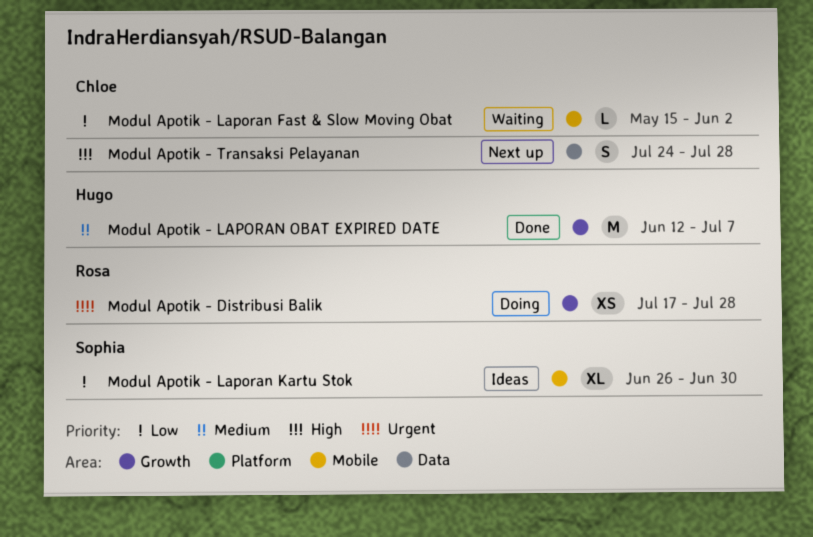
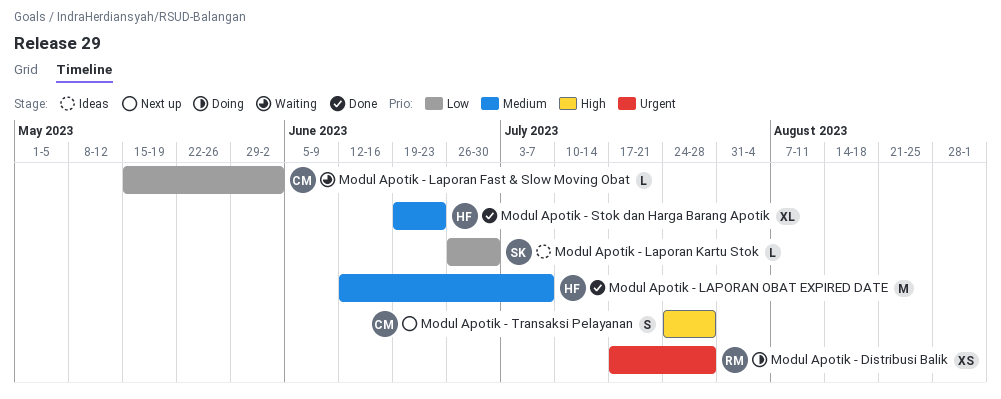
Modul Apotik - Laporan Kartu Stok, estimate: XL -> L
Modul Apotik - Stok dan Harga Barang Apotik: none -> present

